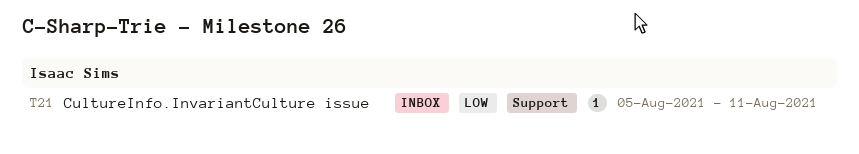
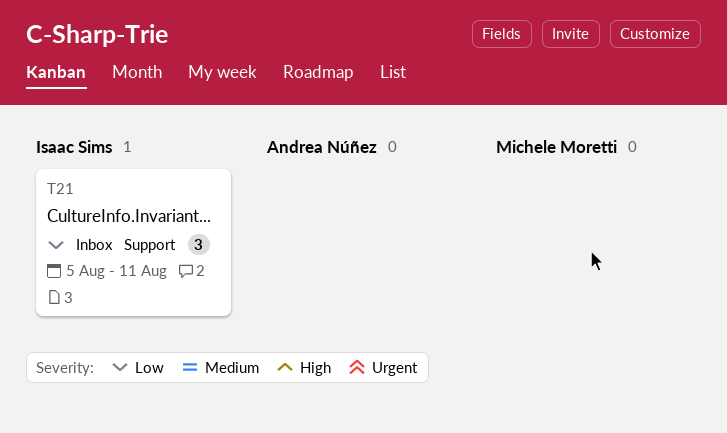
T21, estimate: 1 -> 3

